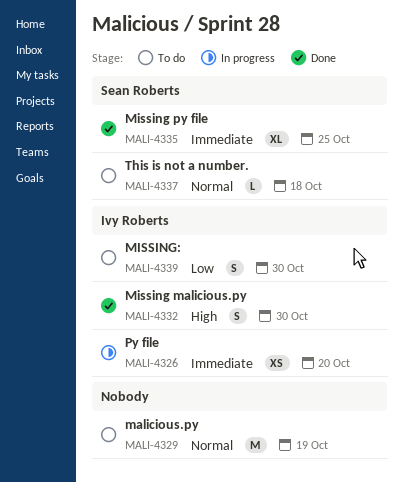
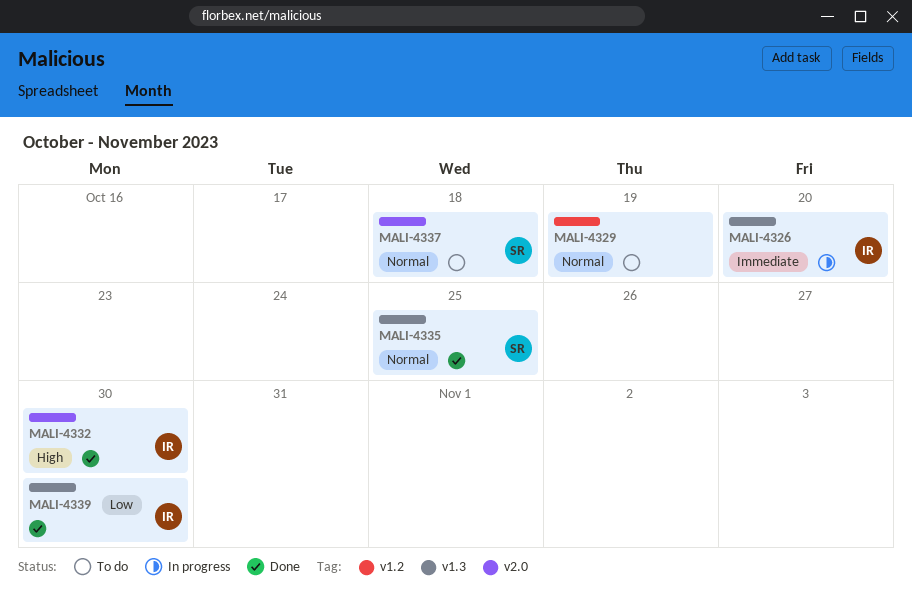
MALI-4335, priority: Immediate -> Normal
MALI-4339, status: To do -> Done

